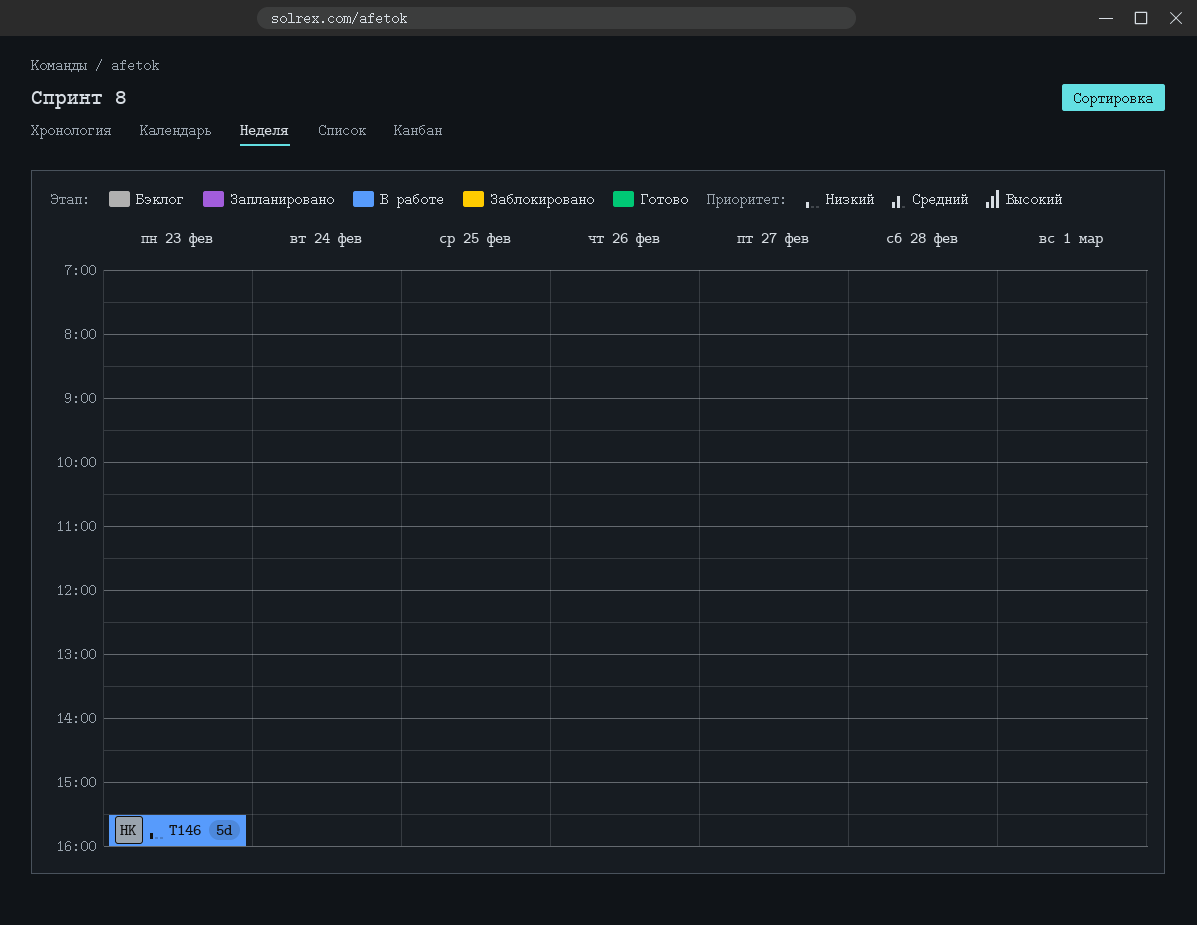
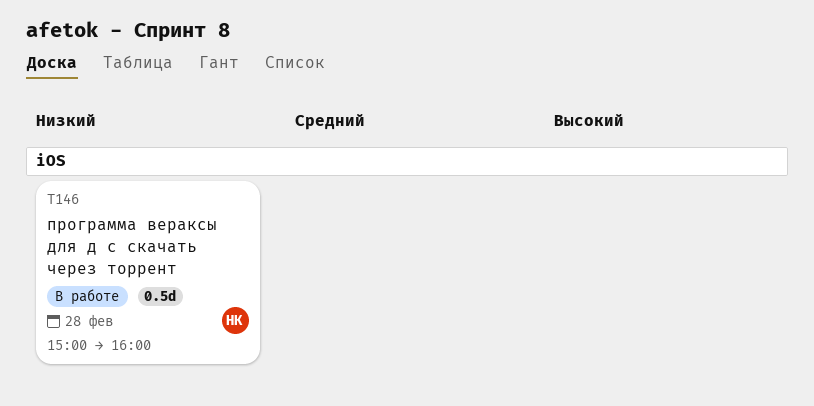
T146, estimate: 5d -> 0.5d
T146, day: Feb 23 -> Feb 28
T146, begins: 15:30 -> 15:00

